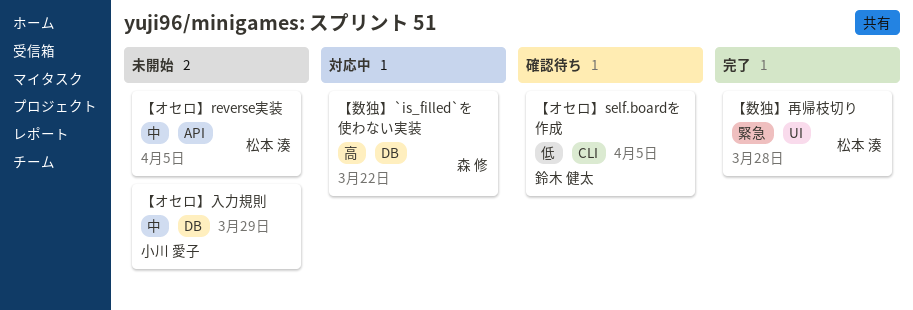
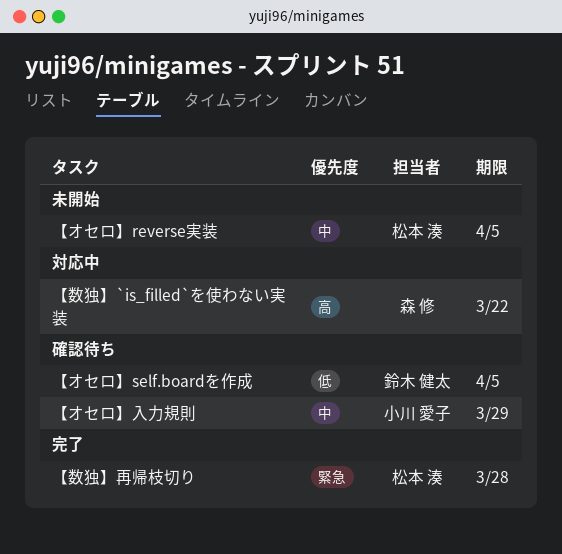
【オセロ】入力規則, status: 未開始 -> 確認待ち

